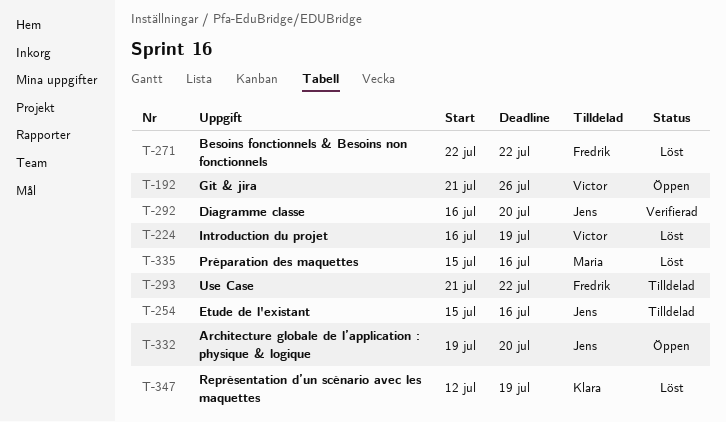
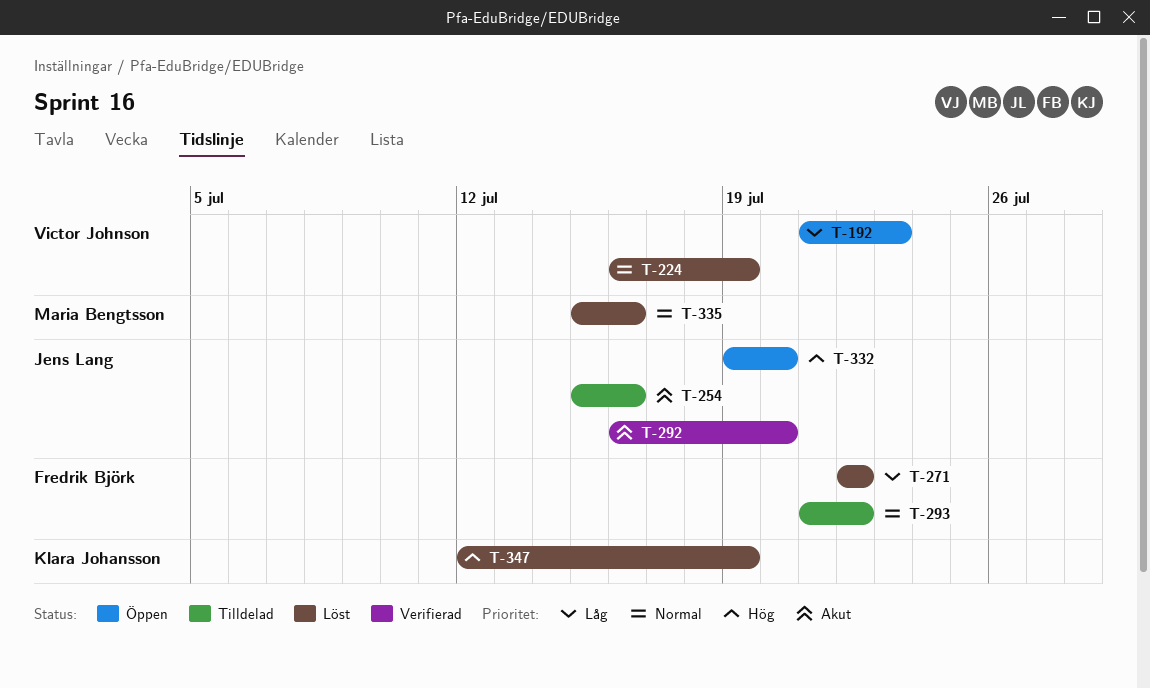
T-192, due: Jul 26 -> Jul 23

